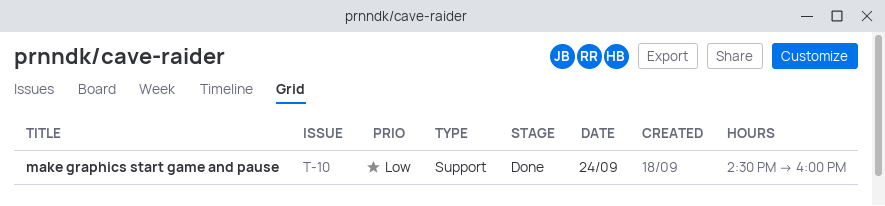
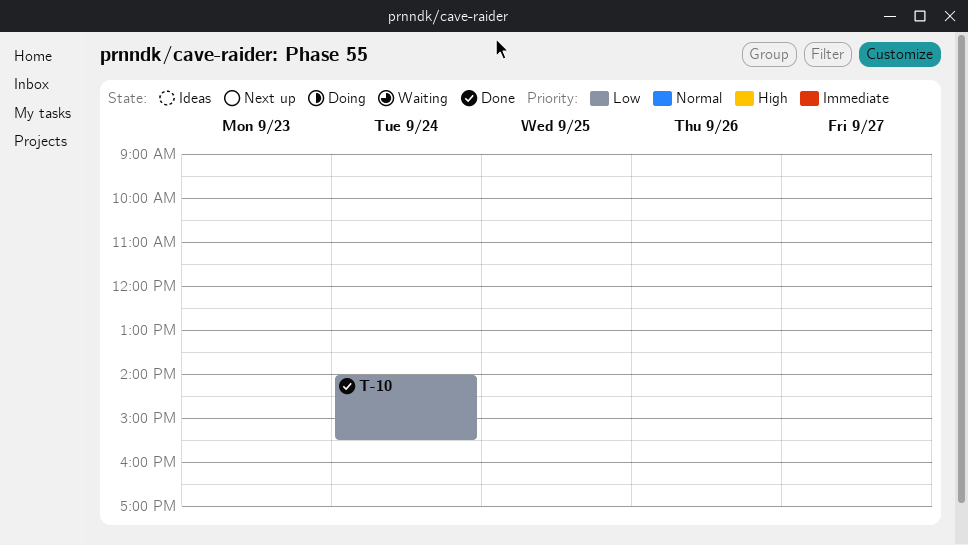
T-10, begins: 14:30 -> 14:00
T-10, ends: 16:00 -> 15:30

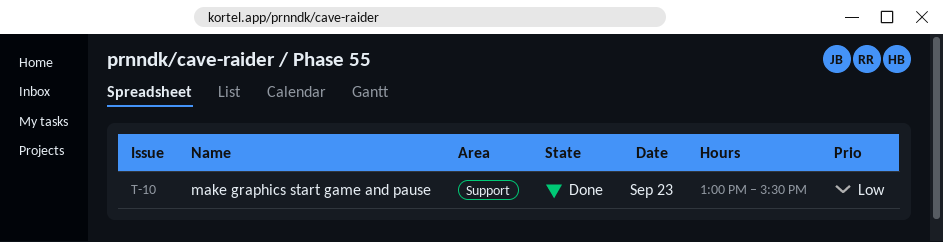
T-10, day: Sep 24 -> Sep 23
T-10, begins: 14:00 -> 13:00

